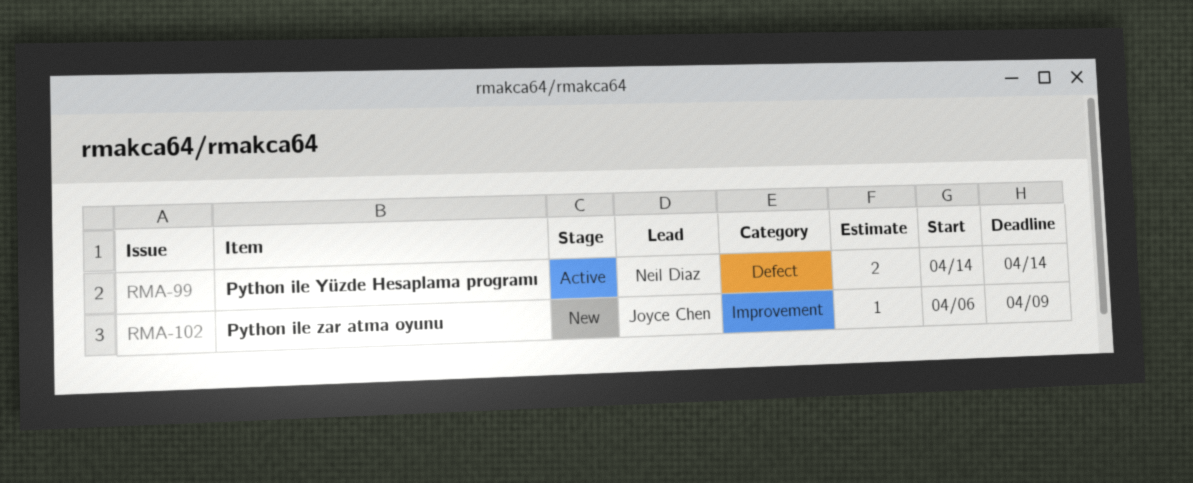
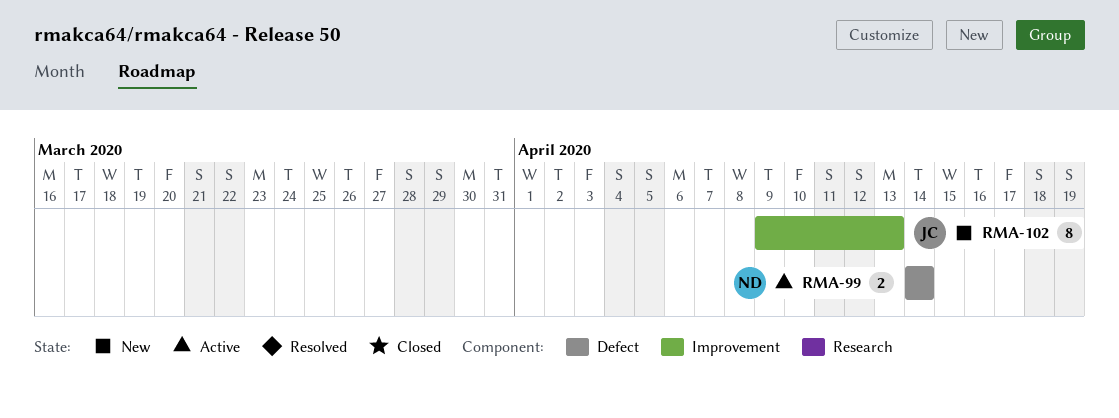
RMA-102, estimate: 1 -> 8
RMA-102, start: Apr 6 -> Apr 9
RMA-102, due: Apr 9 -> Apr 13

